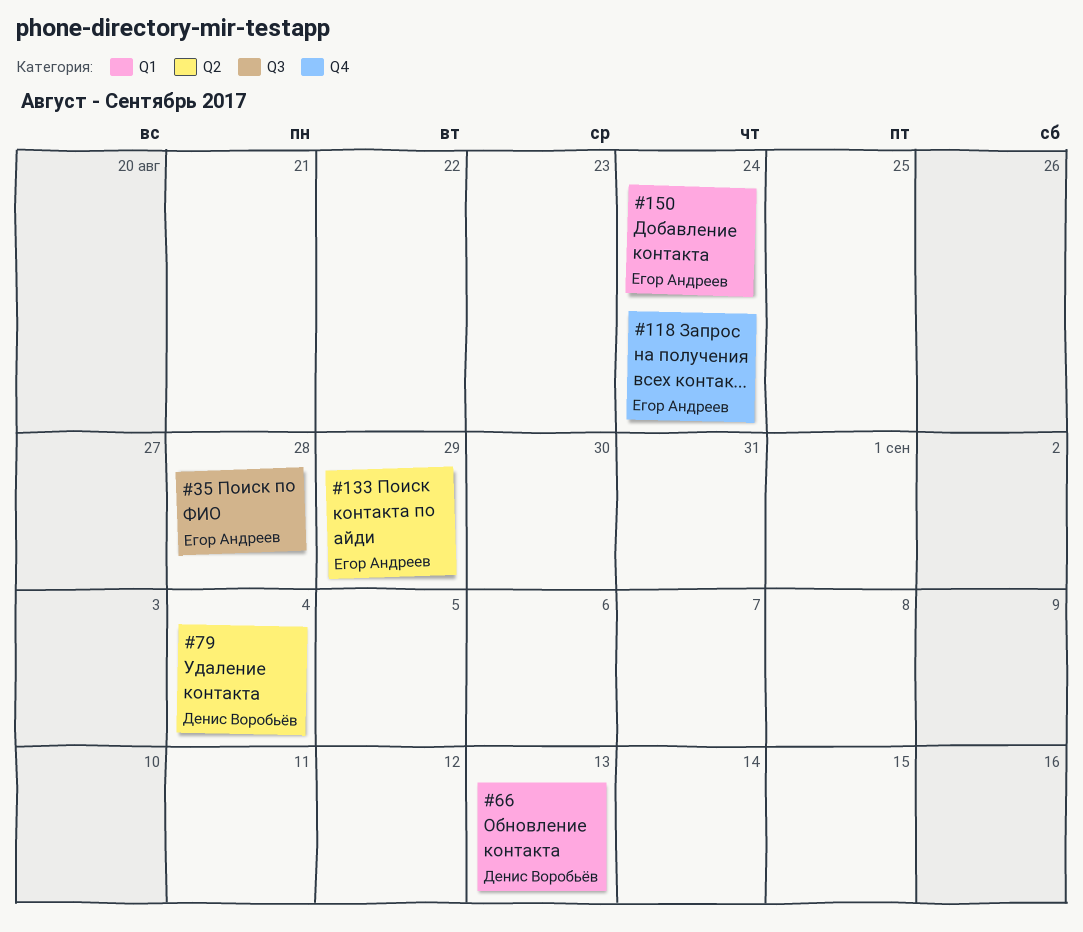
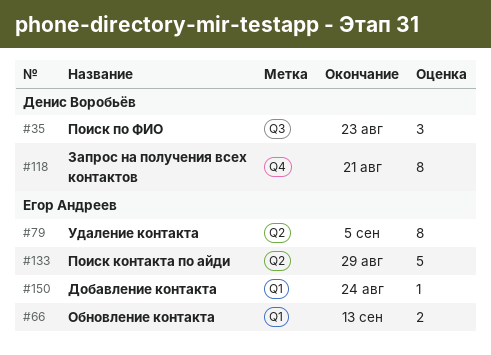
#35, owner: Егор Андреев -> Денис Воробьёв
#35, due: Aug 28 -> Aug 23
#66, owner: Денис Воробьёв -> Егор Андреев
#79, owner: Денис Воробьёв -> Егор Андреев
#79, due: Sep 4 -> Sep 5
#118, owner: Егор Андреев -> Денис Воробьёв
#118, due: Aug 24 -> Aug 21

